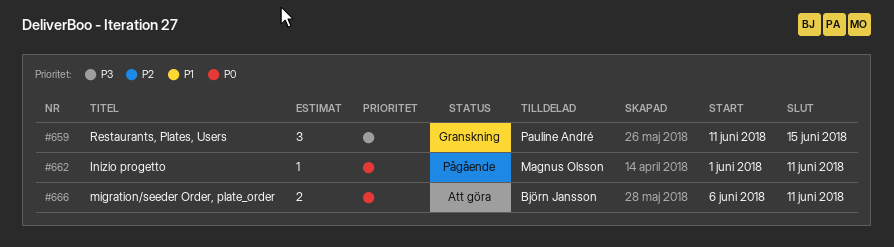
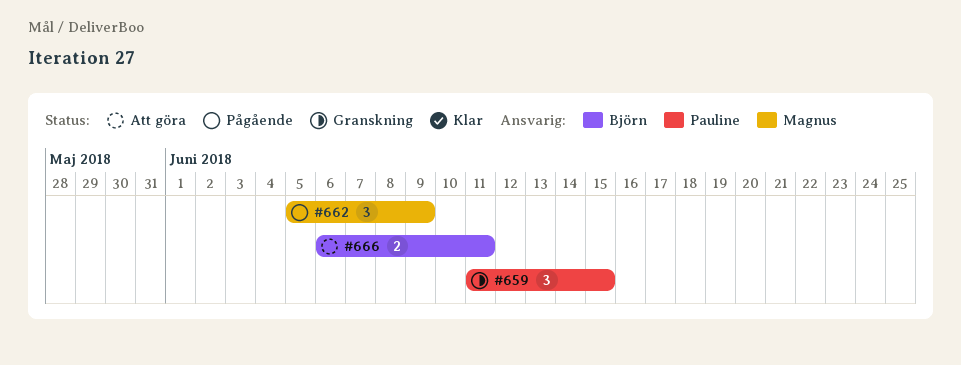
#662, estimate: 1 -> 3
#662, start: Jun 1 -> Jun 5
#662, due: Jun 11 -> Jun 9

